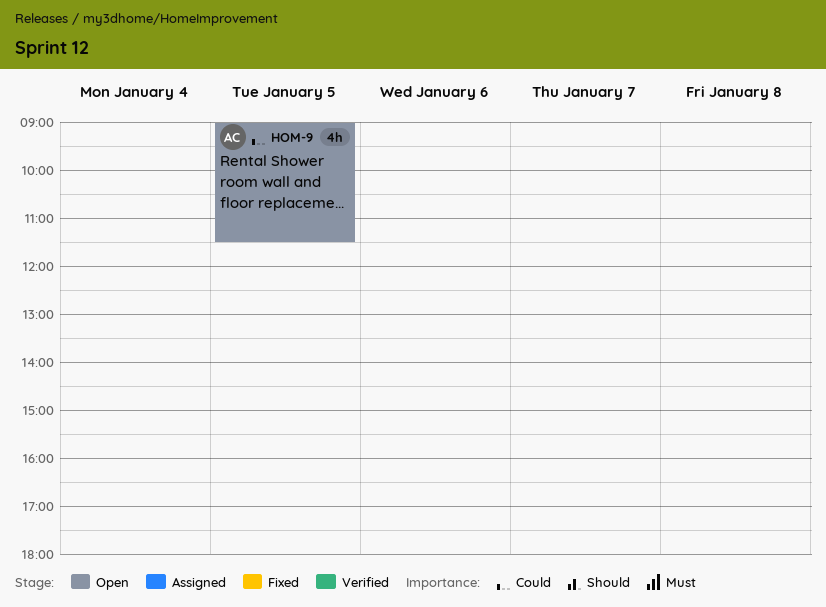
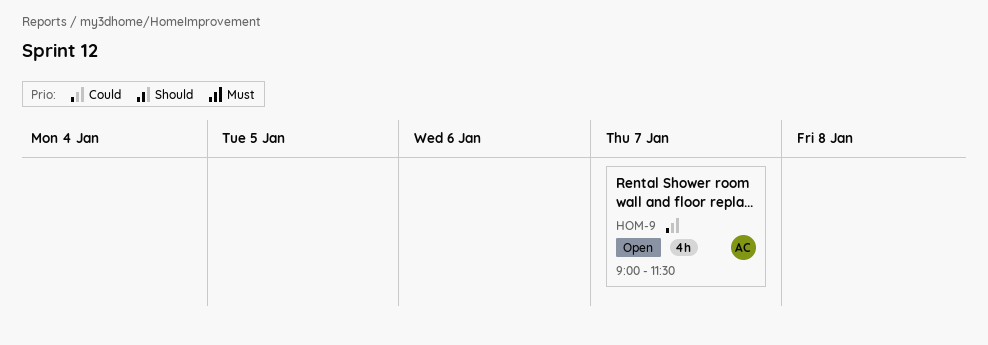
HOM-9, day: Jan 5 -> Jan 7

